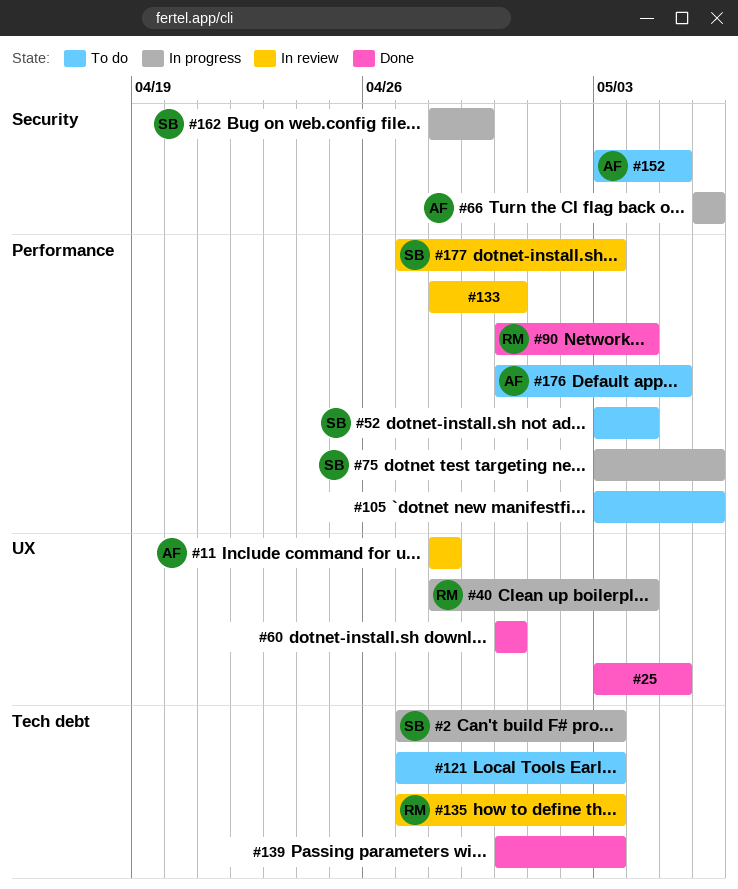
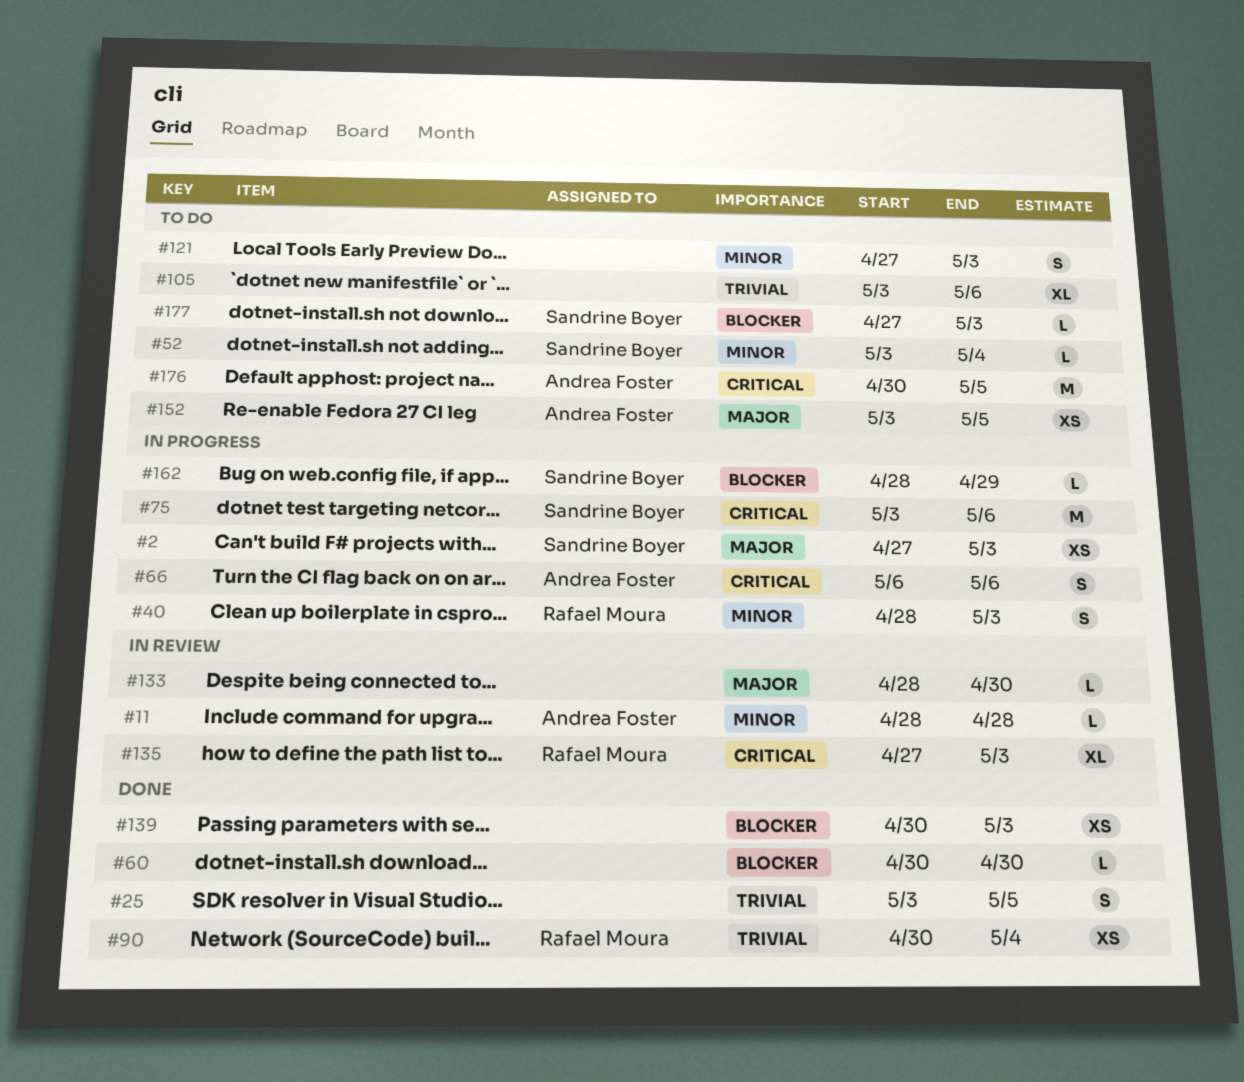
#40, due: May 4 -> May 3
#177, status: In review -> To do

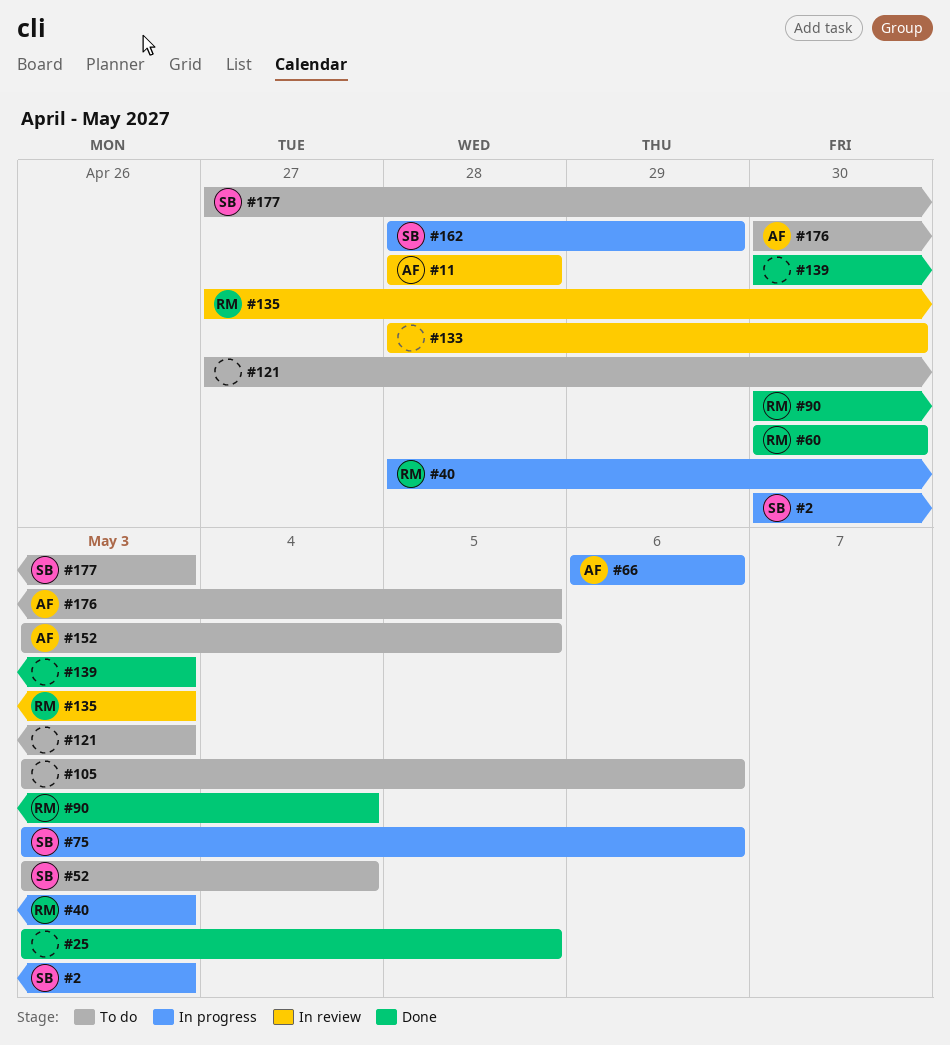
#2, start: Apr 27 -> Apr 30
#60, owner: none -> Rafael Moura

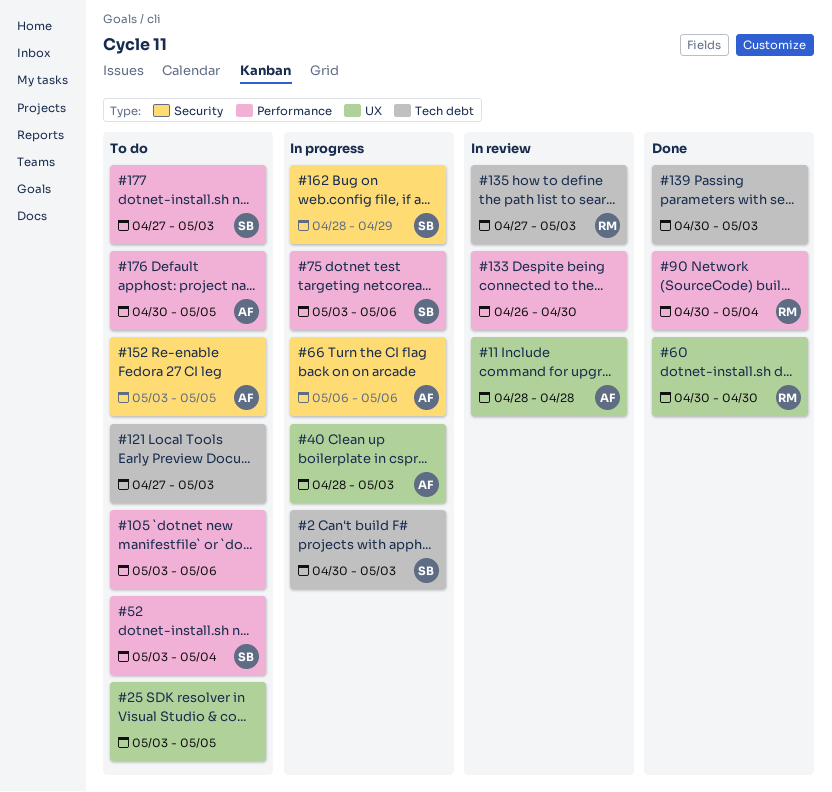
#25, status: Done -> To do
#40, owner: RM -> AF
#133, start: Apr 28 -> Apr 26

